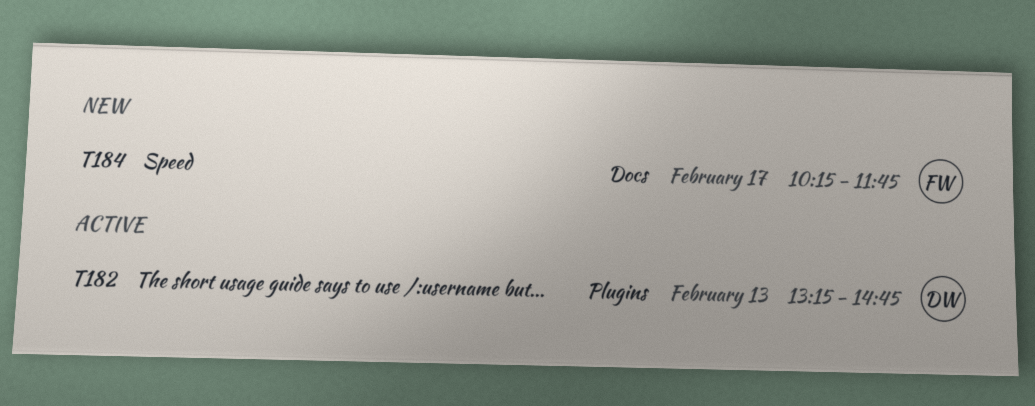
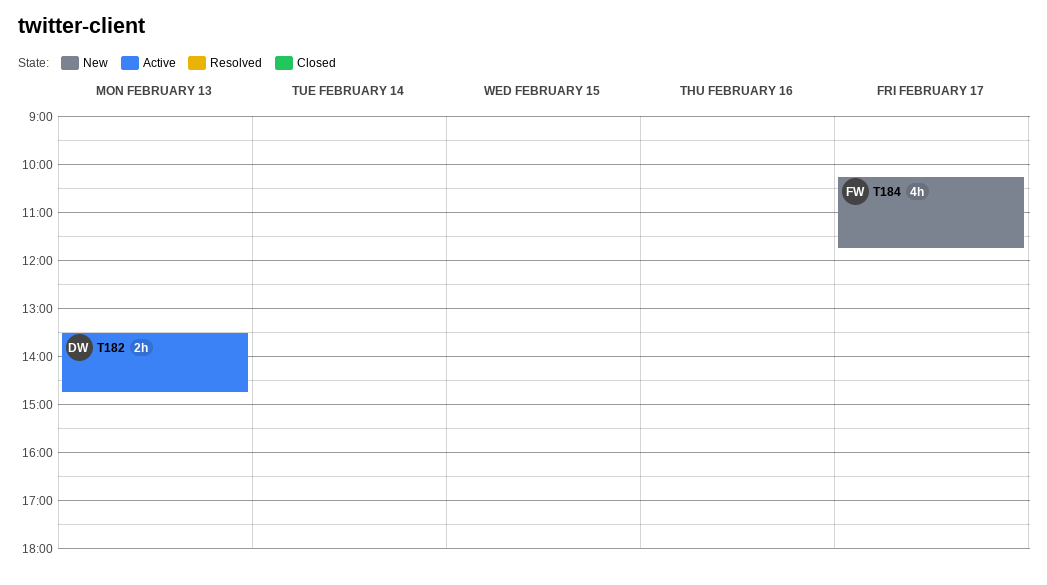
T182, begins: 13:15 -> 13:30

